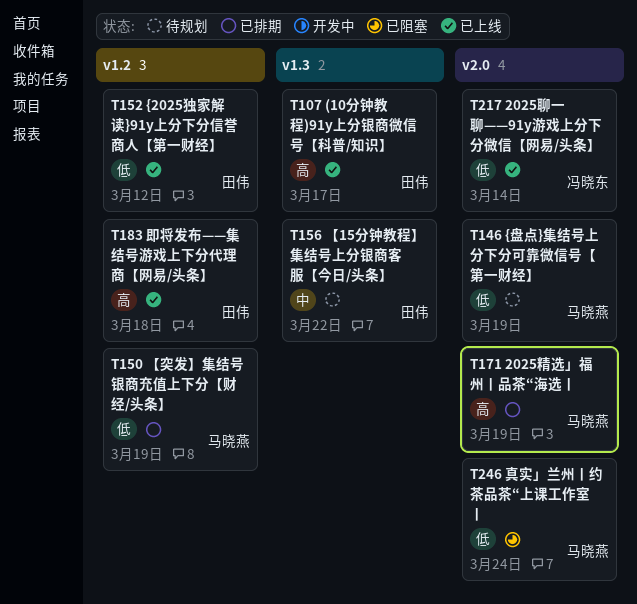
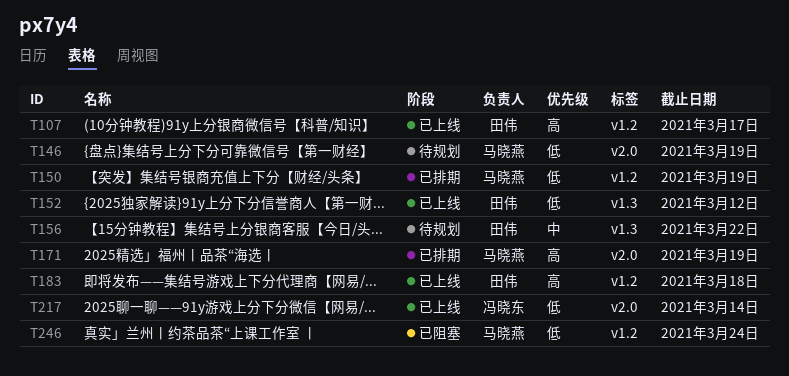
T107, label: v1.3 -> v1.2
T152, label: v1.2 -> v1.3
T246, label: v2.0 -> v1.2

